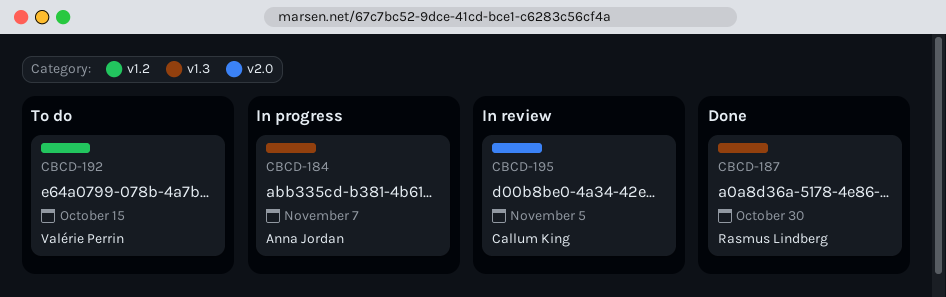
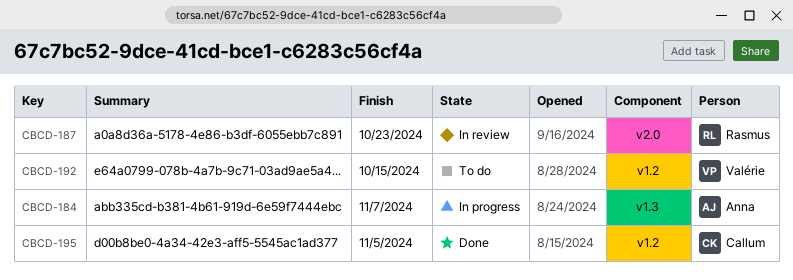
CBCD-187, status: Done -> In review
CBCD-187, label: v1.3 -> v2.0
CBCD-187, due: Oct 30 -> Oct 23
CBCD-195, status: In review -> Done
CBCD-195, label: v2.0 -> v1.2

